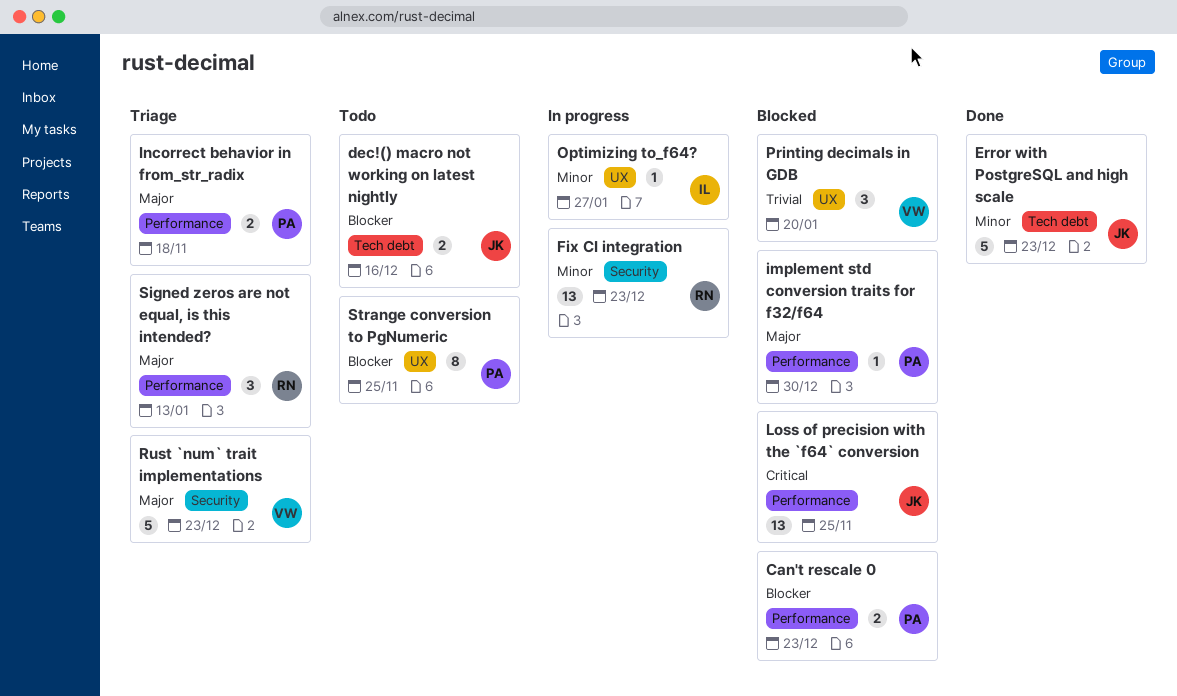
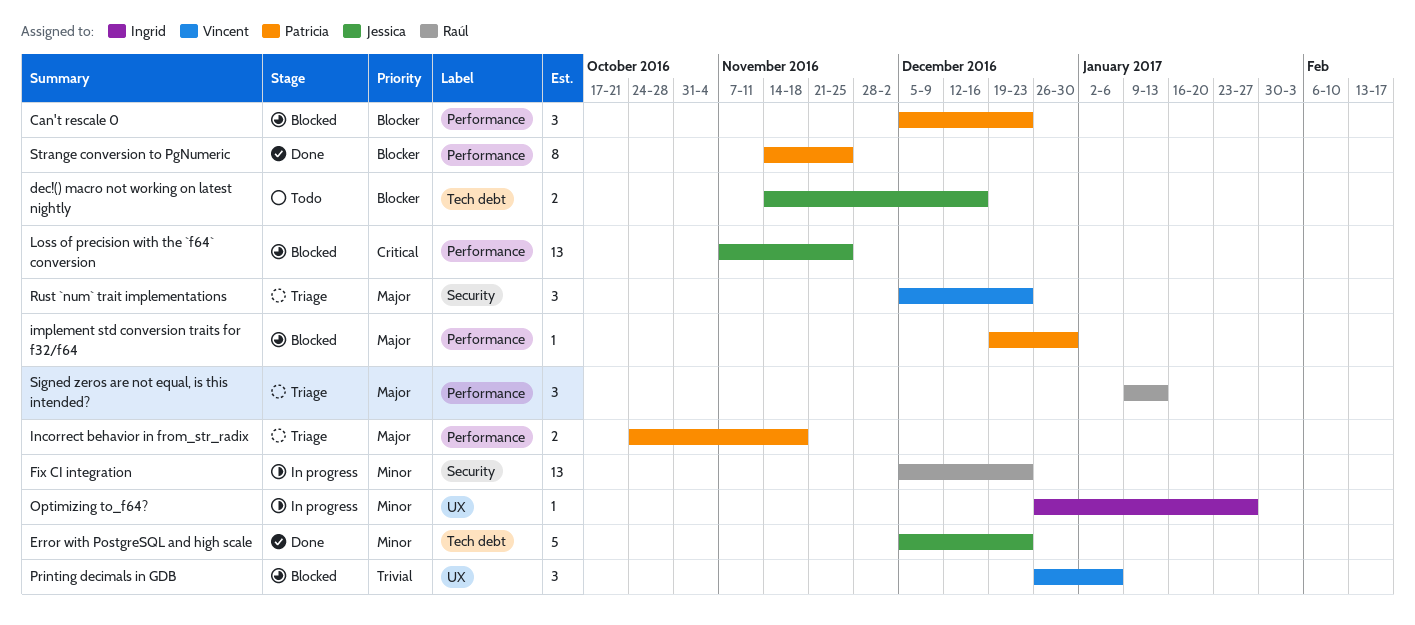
Can't rescale 0, estimate: 2 -> 3
Printing decimals in GDB, due: Jan 20 -> Jan 6
Rust `num` trait implementations, estimate: 5 -> 3
Strange conversion to PgNumeric, status: Todo -> Done
Strange conversion to PgNumeric, label: UX -> Performance

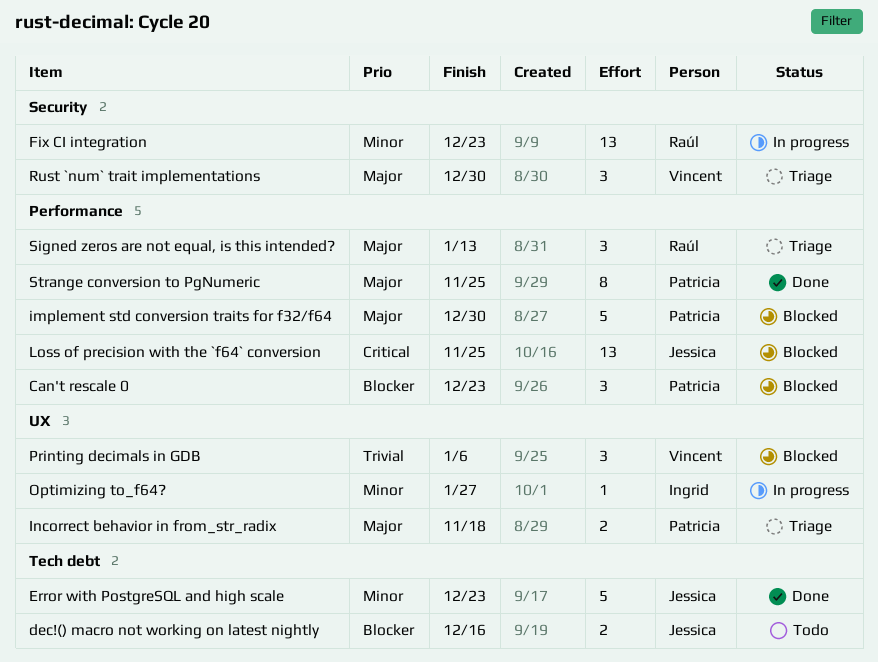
implement std conversion traits for f32/f64, estimate: 1 -> 5
Incorrect behavior in from_str_radix, label: Performance -> UX
Rust `num` trait implementations, due: Dec 23 -> Dec 30
Strange conversion to PgNumeric, priority: Blocker -> Major

